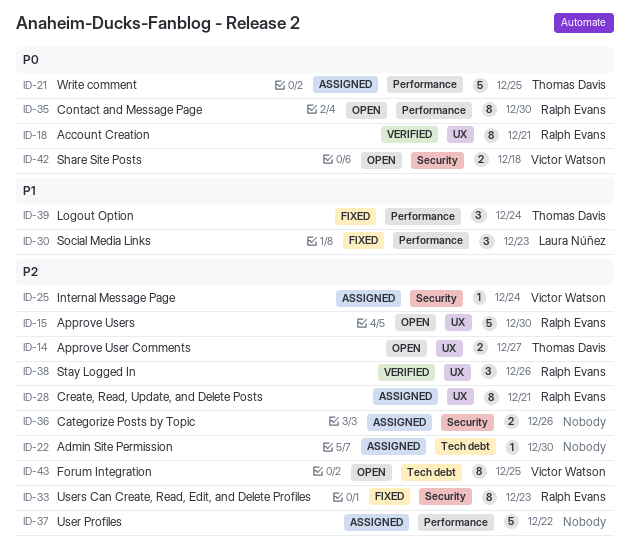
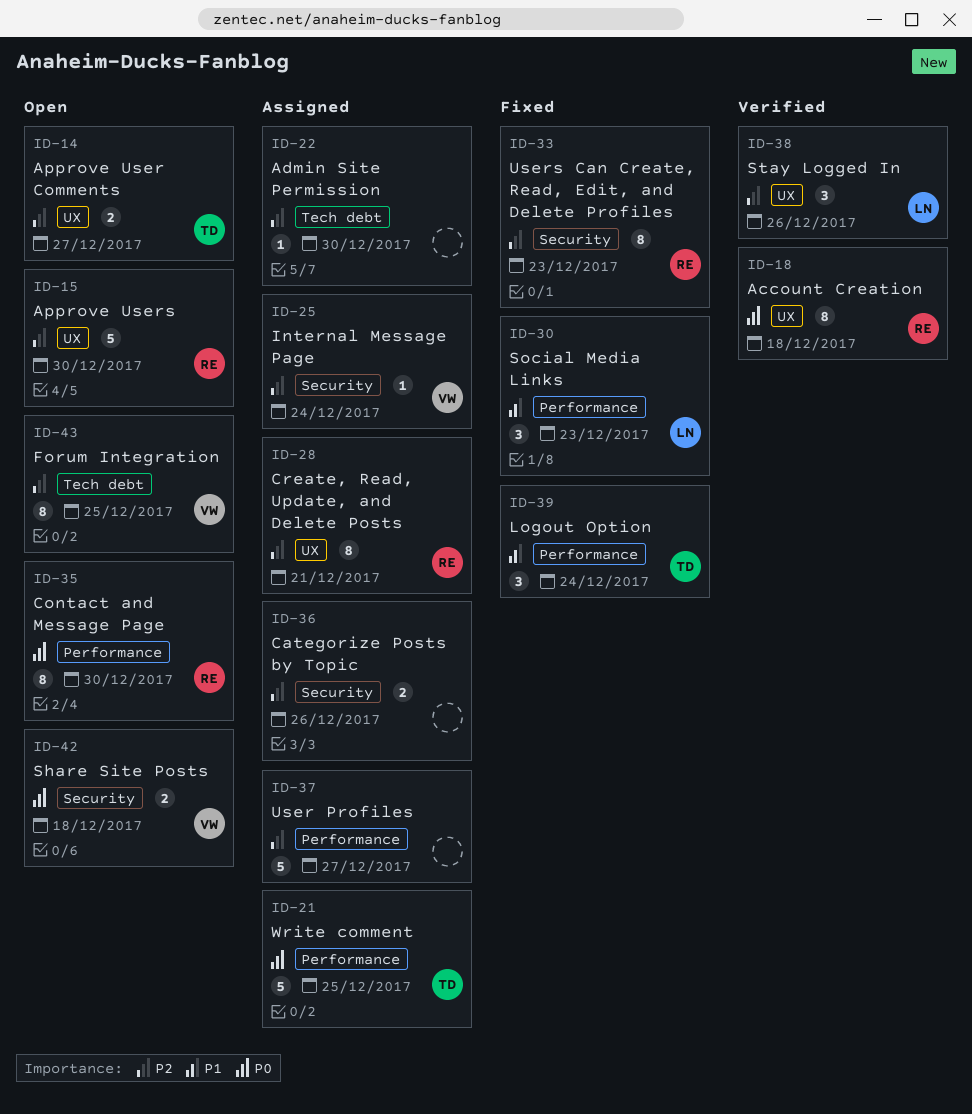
ID-18, due: Dec 21 -> Dec 18
ID-37, due: Dec 22 -> Dec 27
ID-38, owner: Ralph Evans -> Laura Núñez

